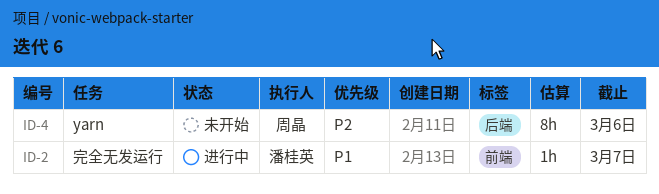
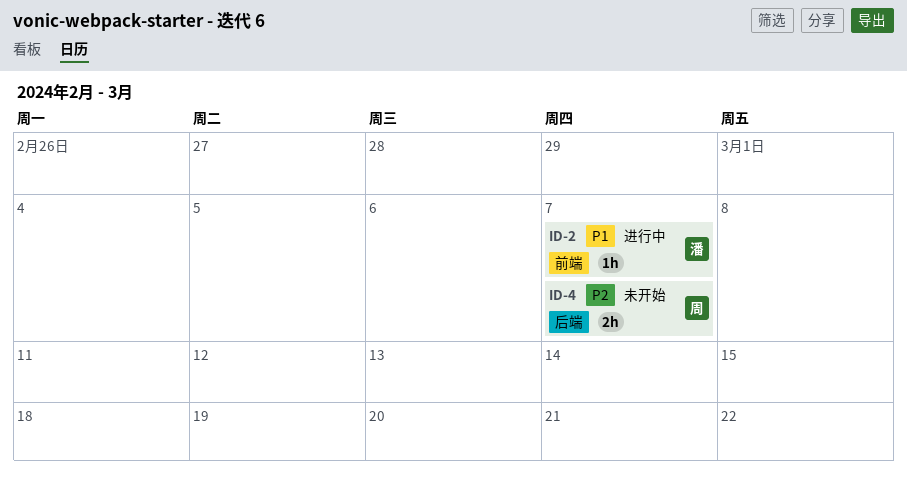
ID-4, estimate: 8h -> 2h
ID-4, due: Mar 6 -> Mar 7

